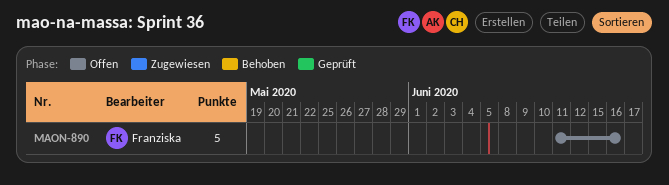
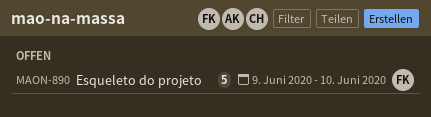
MAON-890, start: Jun 11 -> Jun 9
MAON-890, due: Jun 16 -> Jun 10

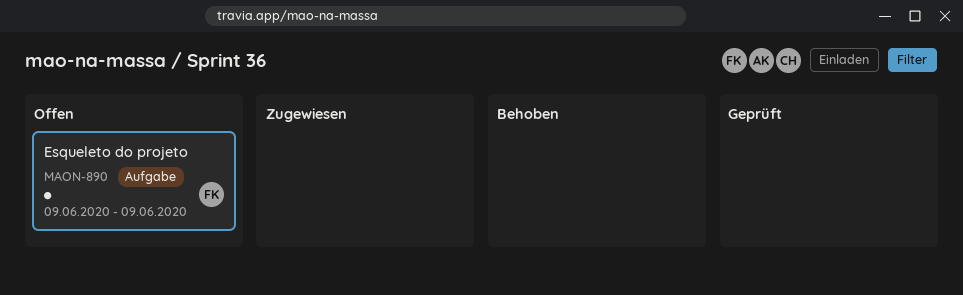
MAON-890, estimate: 5 -> 1
MAON-890, due: Jun 10 -> Jun 9

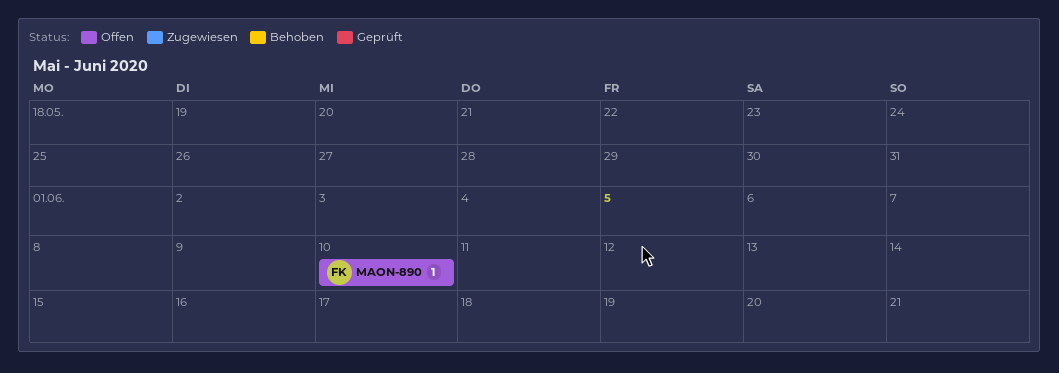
MAON-890, start: Jun 9 -> Jun 10
MAON-890, due: Jun 9 -> Jun 10

